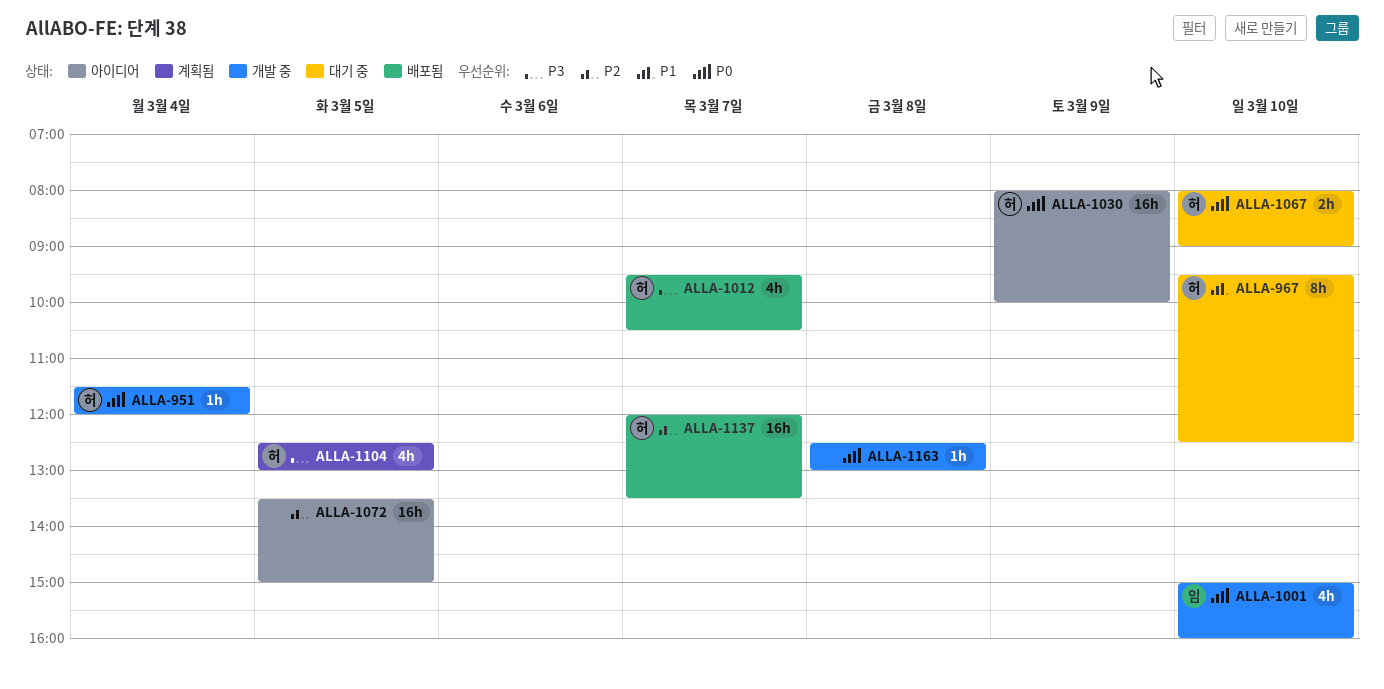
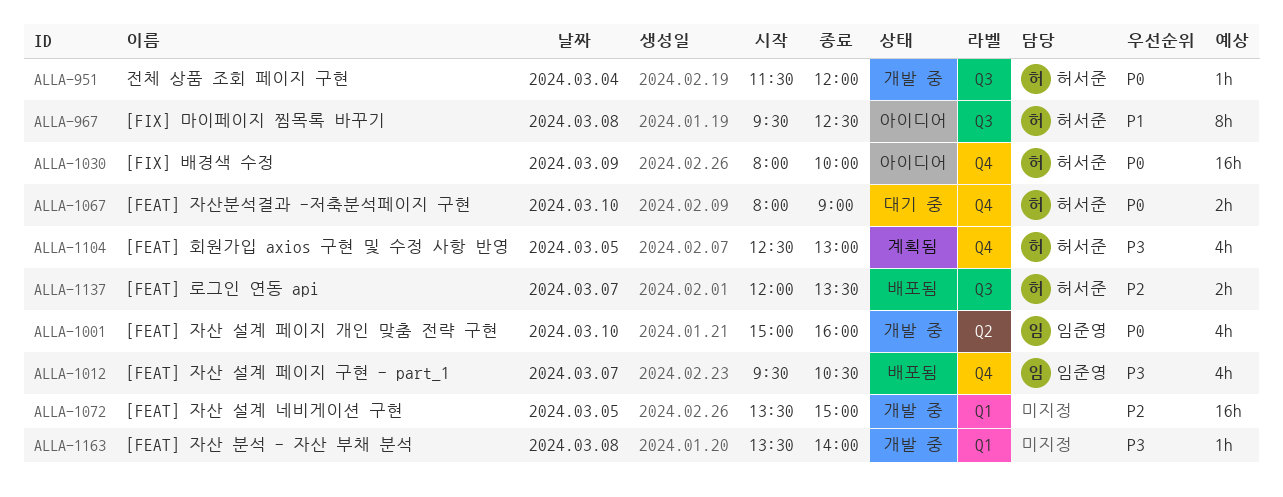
ALLA-967, status: 대기 중 -> 아이디어
ALLA-967, day: Mar 10 -> Mar 8
ALLA-1012, owner: 허서준 -> 임준영
ALLA-1072, status: 아이디어 -> 개발 중
ALLA-1137, estimate: 16h -> 2h
ALLA-1163, priority: P0 -> P3
ALLA-1163, begins: 12:30 -> 13:30
ALLA-1163, ends: 13:00 -> 14:00

